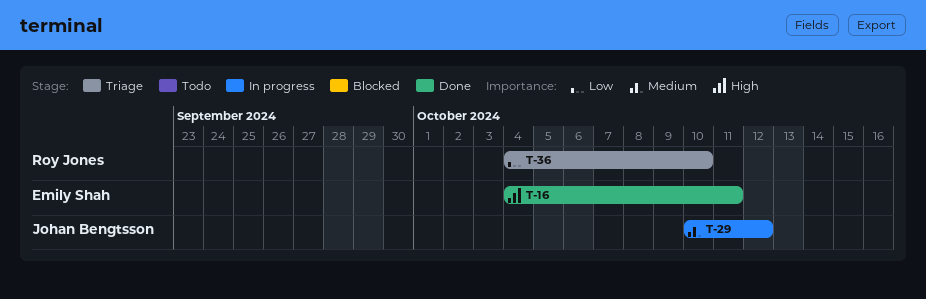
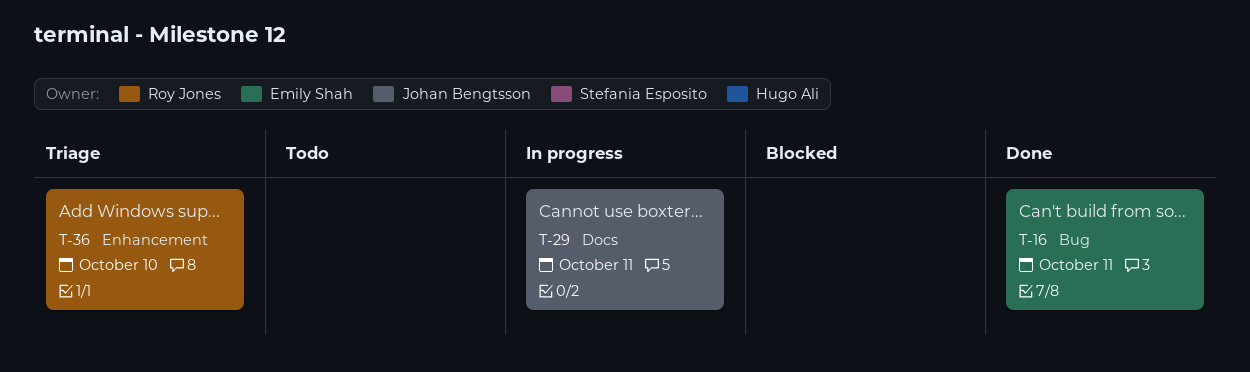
T-29, due: Oct 12 -> Oct 11

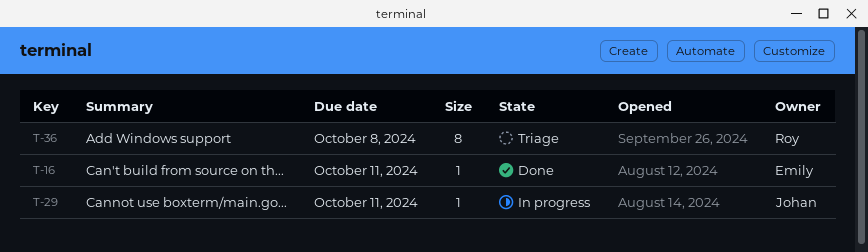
T-36, due: Oct 10 -> Oct 8

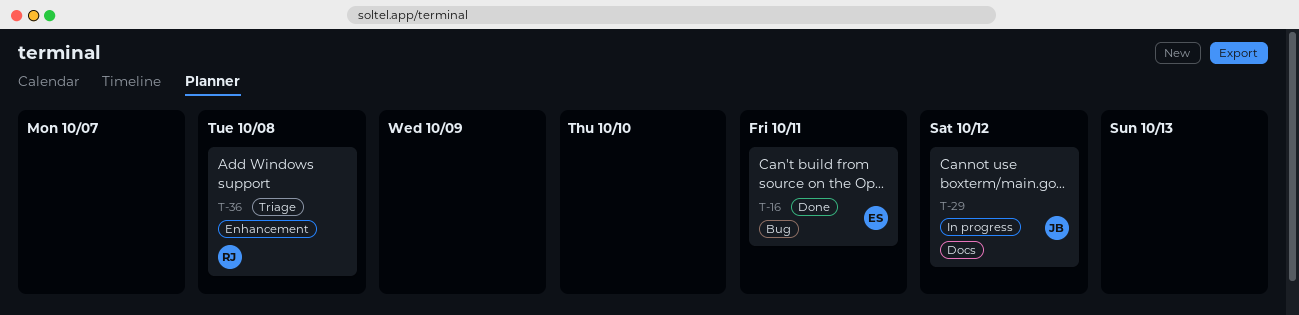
T-29, due: Oct 11 -> Oct 12

